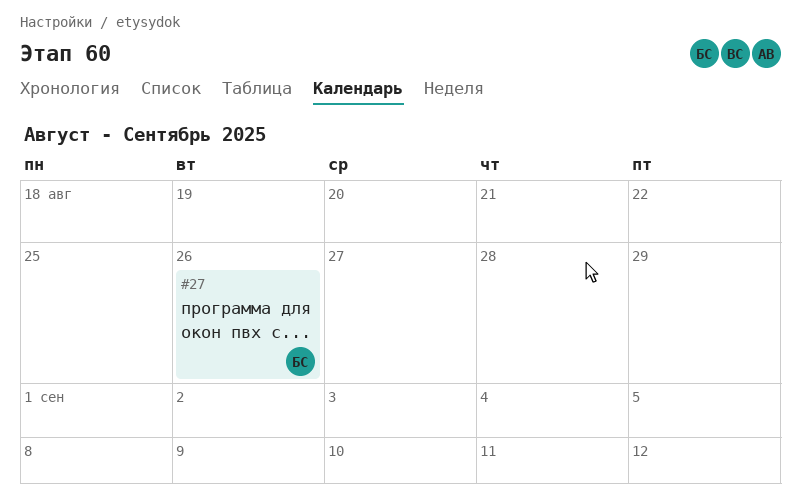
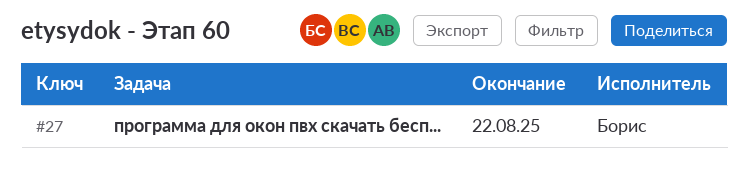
#27, due: Aug 26 -> Aug 22

